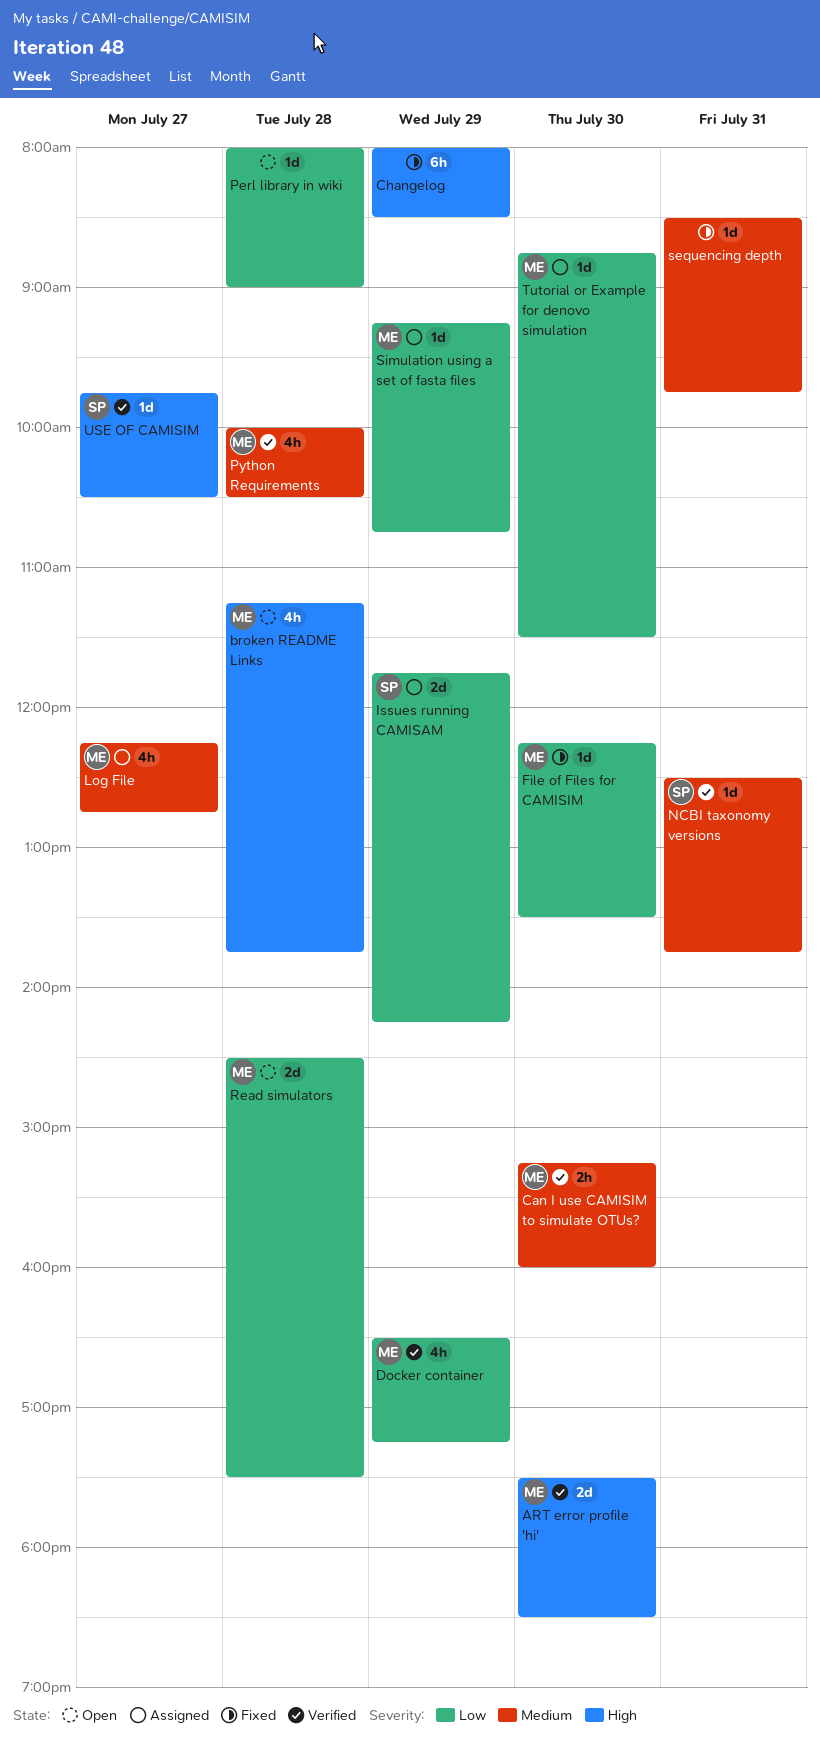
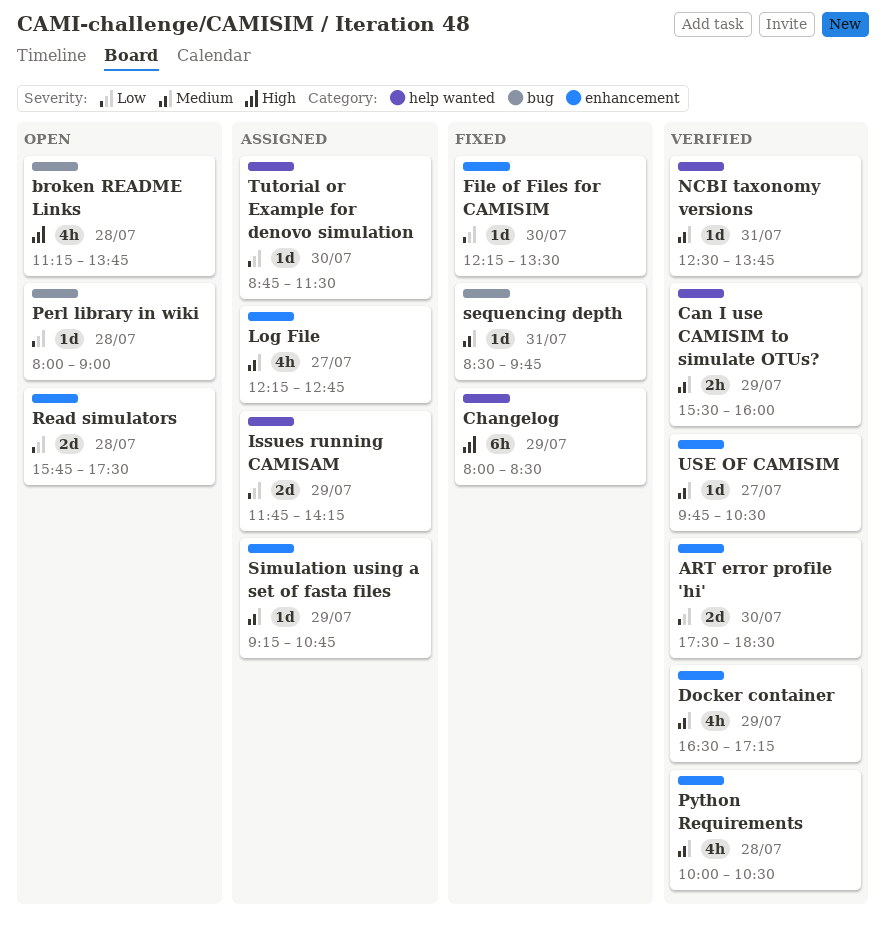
ART error profile 'hi', priority: High -> Low
Can I use CAMISIM to simulate OTUs?, day: Jul 30 -> Jul 29
Can I use CAMISIM to simulate OTUs?, begins: 15:15 -> 15:30
Docker container, priority: Low -> Medium
Read simulators, begins: 14:30 -> 15:45
Simulation using a set of fasta files, priority: Low -> Medium
USE OF CAMISIM, priority: High -> Medium

